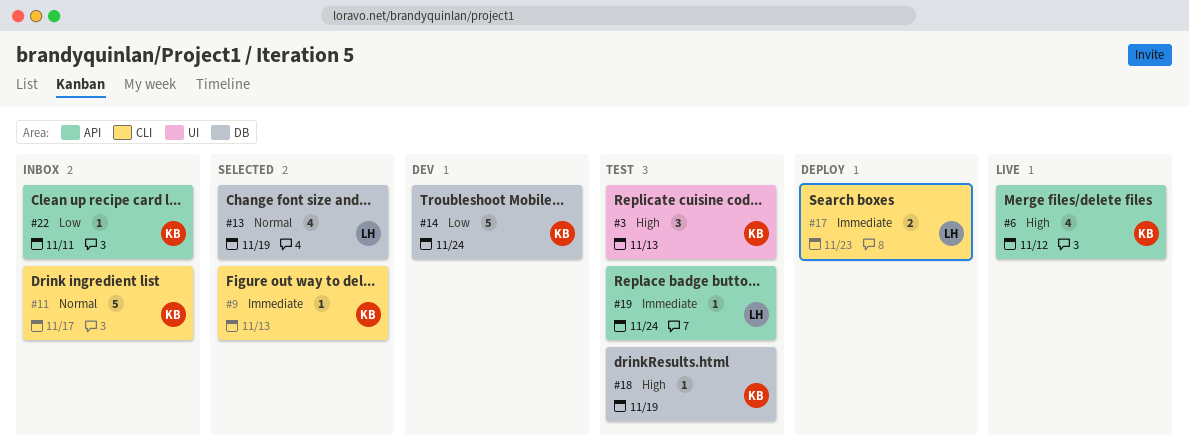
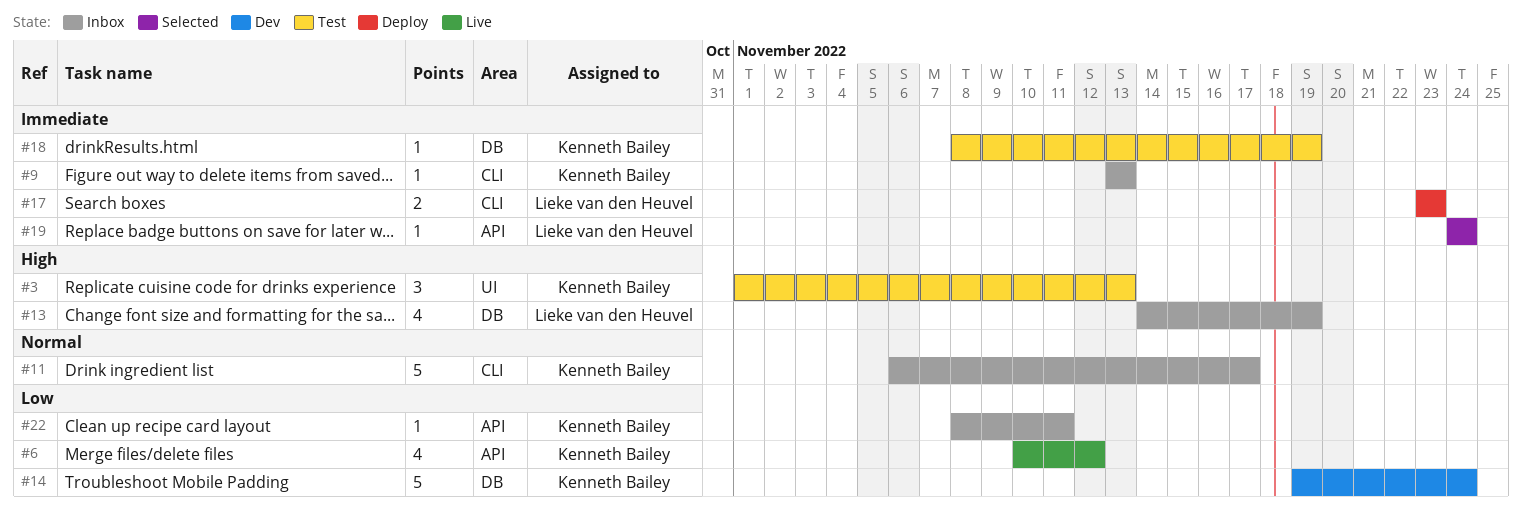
#6, priority: High -> Low
#9, status: Selected -> Inbox
#13, status: Selected -> Inbox
#13, priority: Normal -> High
#18, priority: High -> Immediate
#19, status: Test -> Selected

